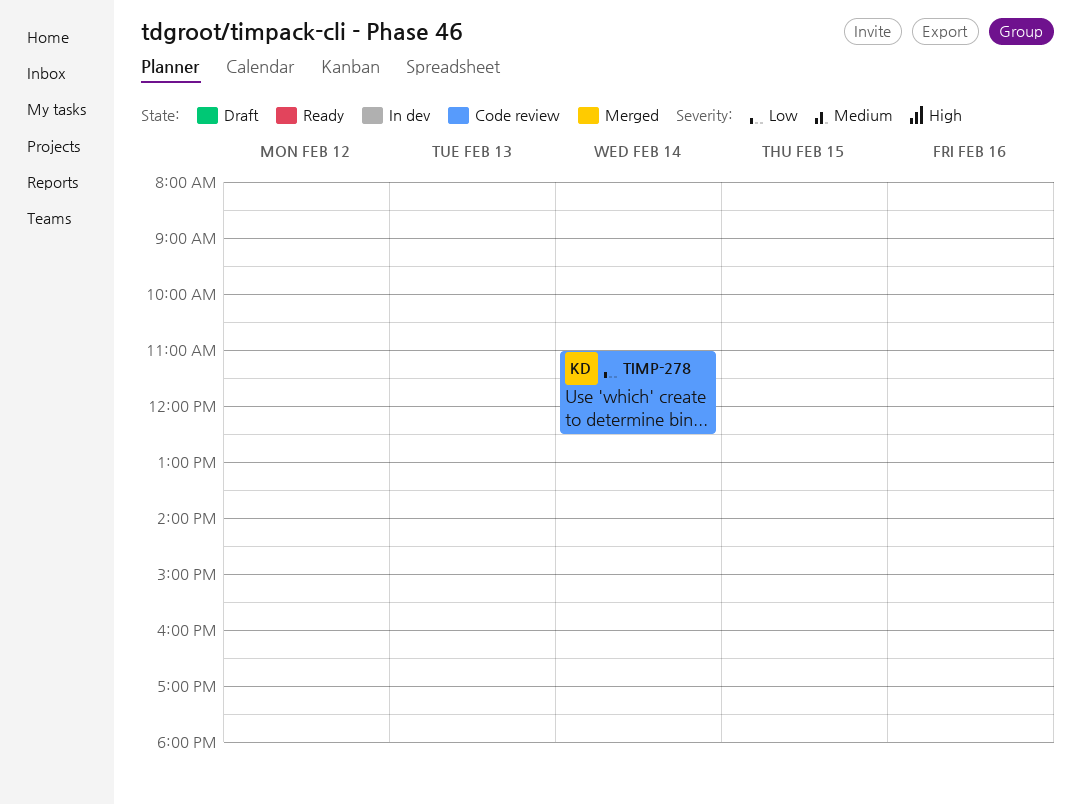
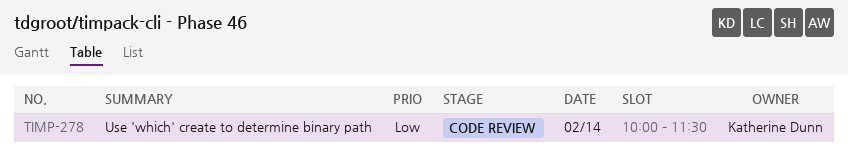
TIMP-278, begins: 11:00 -> 10:00
TIMP-278, ends: 12:30 -> 11:30

